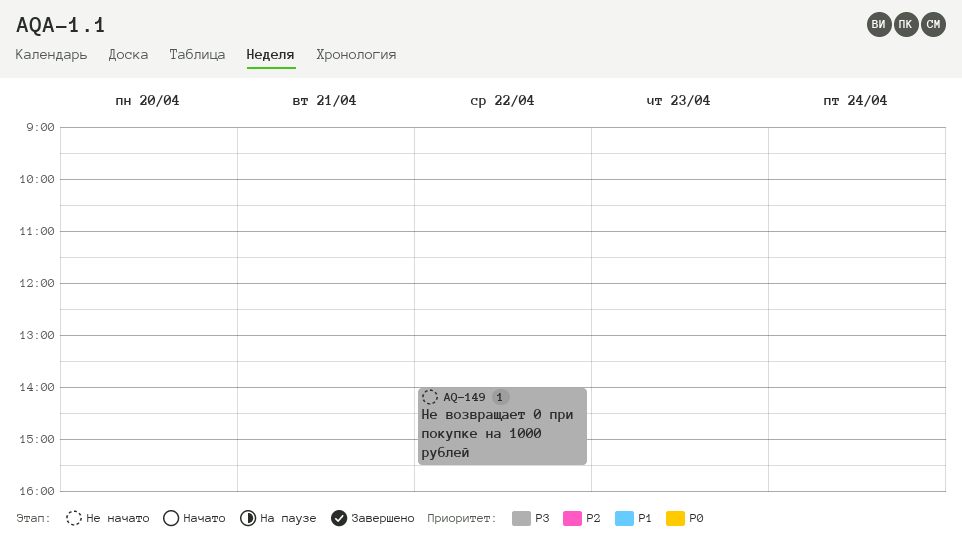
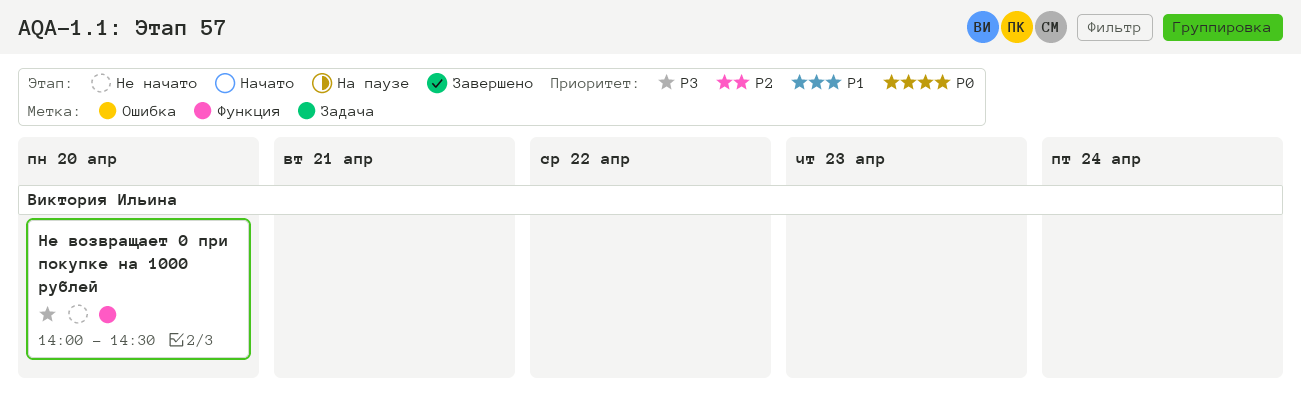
Не возвращает 0 при покупке на 1000 рублей, day: Apr 22 -> Apr 20
Не возвращает 0 при покупке на 1000 рублей, ends: 15:30 -> 14:30

